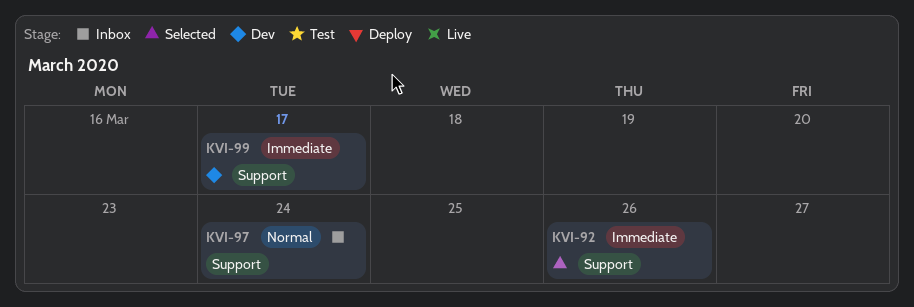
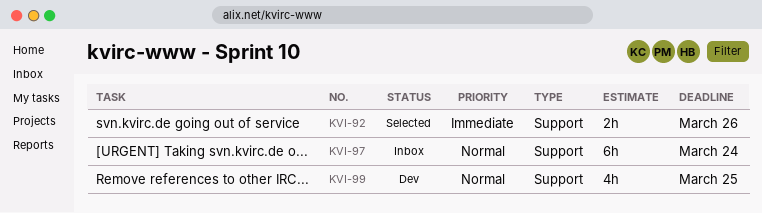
KVI-99, priority: Immediate -> Normal
KVI-99, due: Mar 17 -> Mar 25

